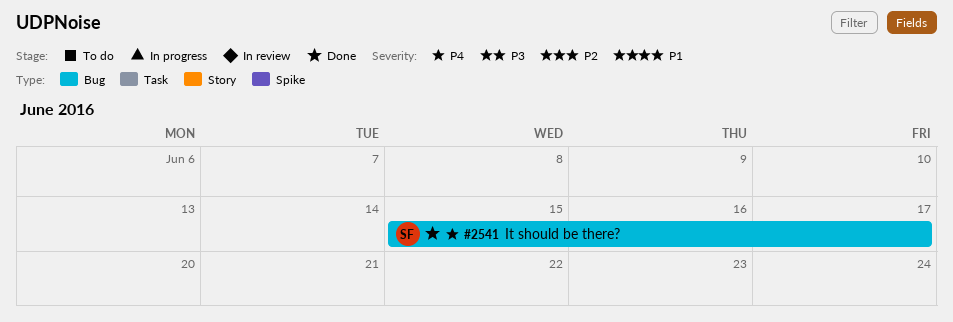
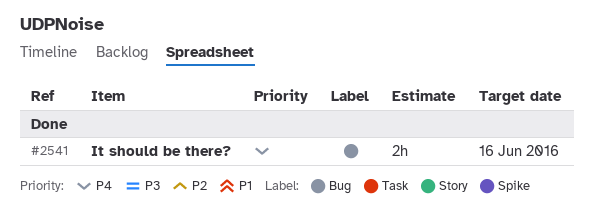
#2541, due: Jun 17 -> Jun 16

